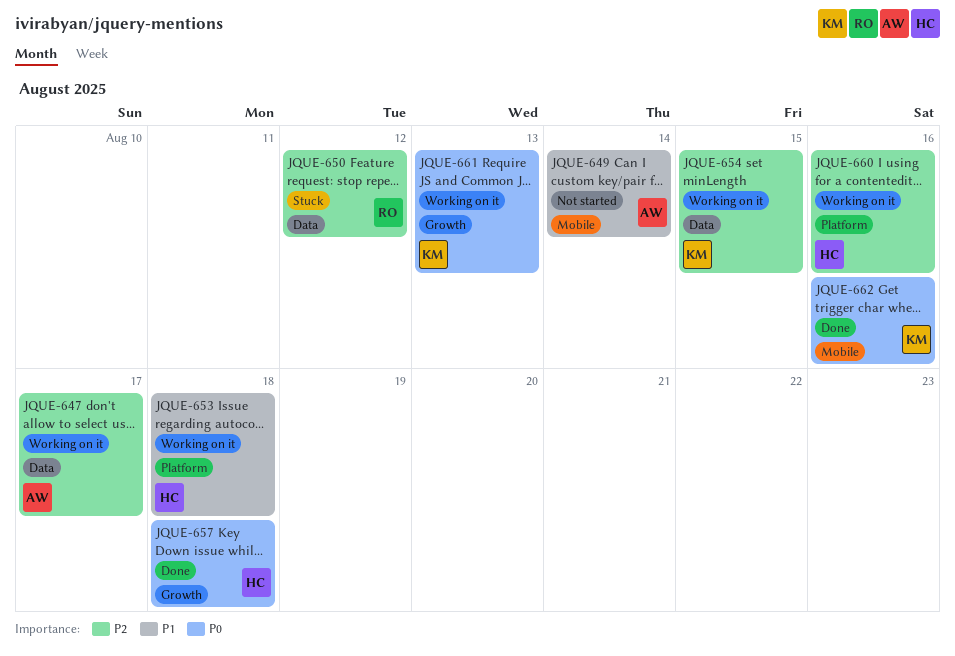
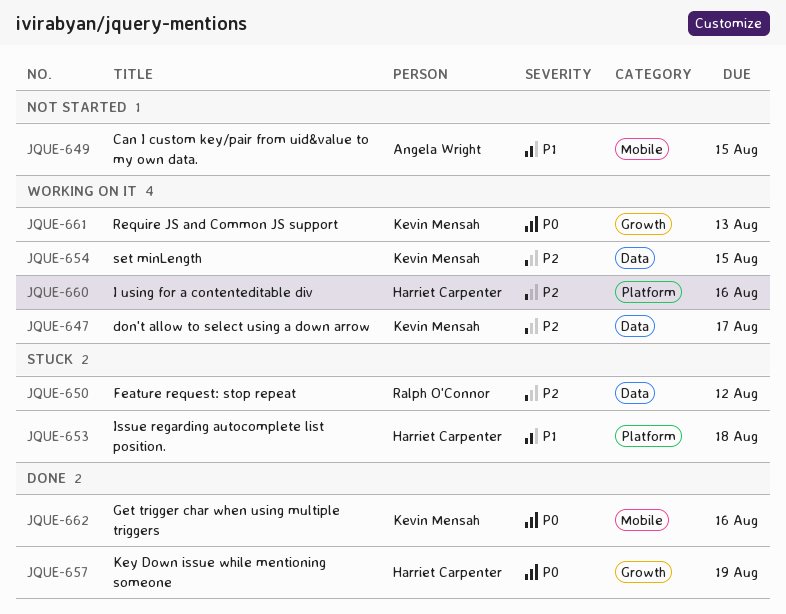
JQUE-647, owner: Angela Wright -> Kevin Mensah
JQUE-649, due: Aug 14 -> Aug 15
JQUE-653, status: Working on it -> Stuck
JQUE-657, due: Aug 18 -> Aug 19

